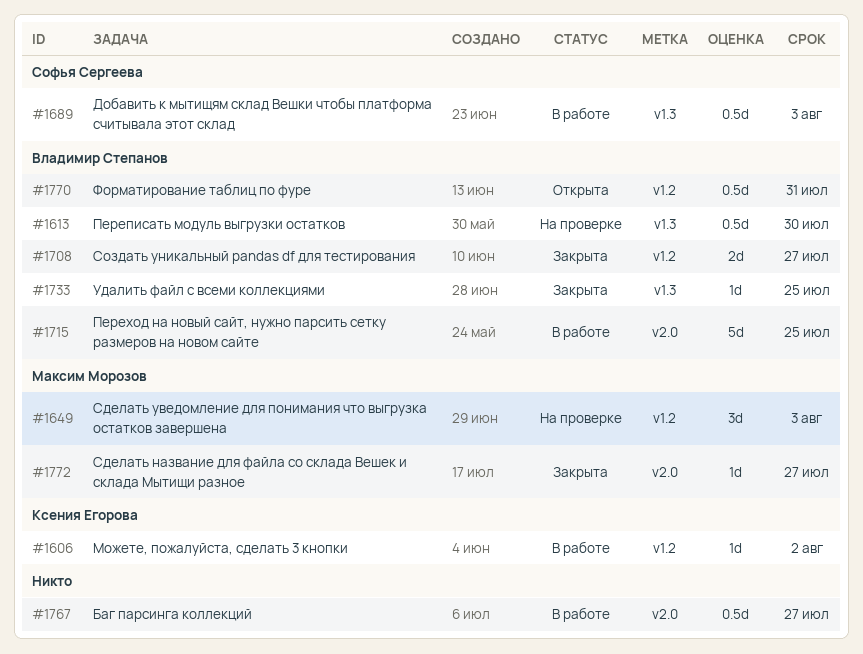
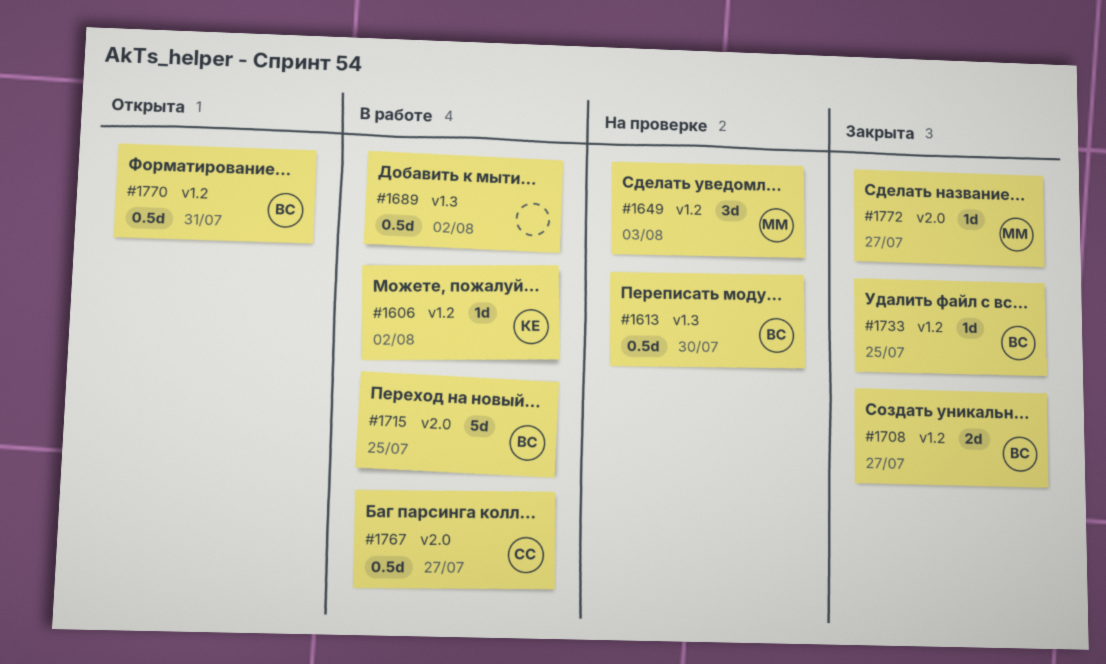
#1689, owner: Софья Сергеева -> none
#1689, due: Aug 3 -> Aug 2
#1733, label: v1.3 -> v1.2
#1767, owner: none -> Софья Сергеева

